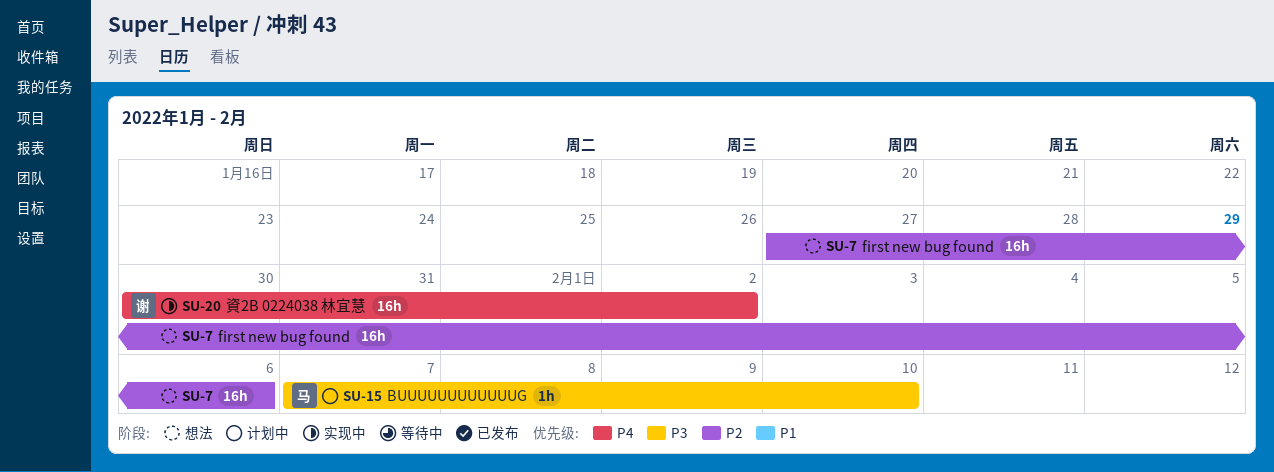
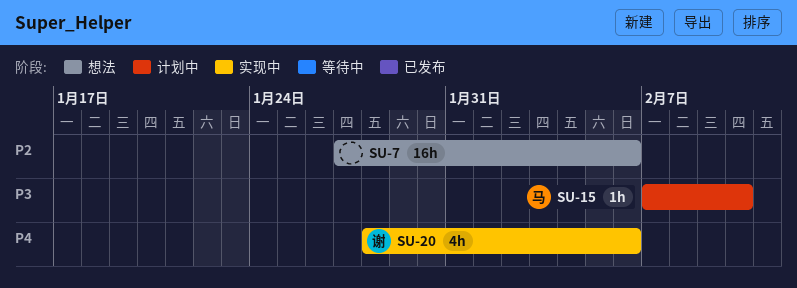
SU-20, estimate: 16h -> 4h
SU-20, start: Jan 30 -> Jan 28
SU-20, due: Feb 2 -> Feb 6

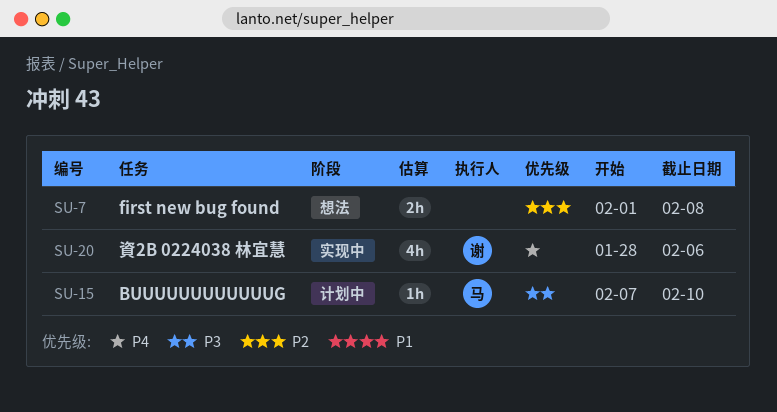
SU-7, estimate: 16h -> 2h
SU-7, start: Jan 27 -> Feb 1
SU-7, due: Feb 6 -> Feb 8

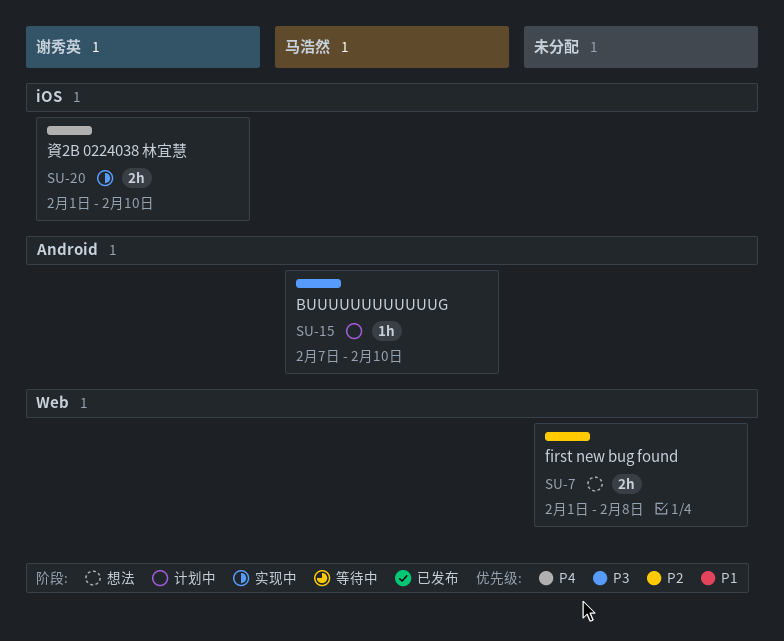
SU-20, estimate: 4h -> 2h
SU-20, start: Jan 28 -> Feb 1
SU-20, due: Feb 6 -> Feb 10

